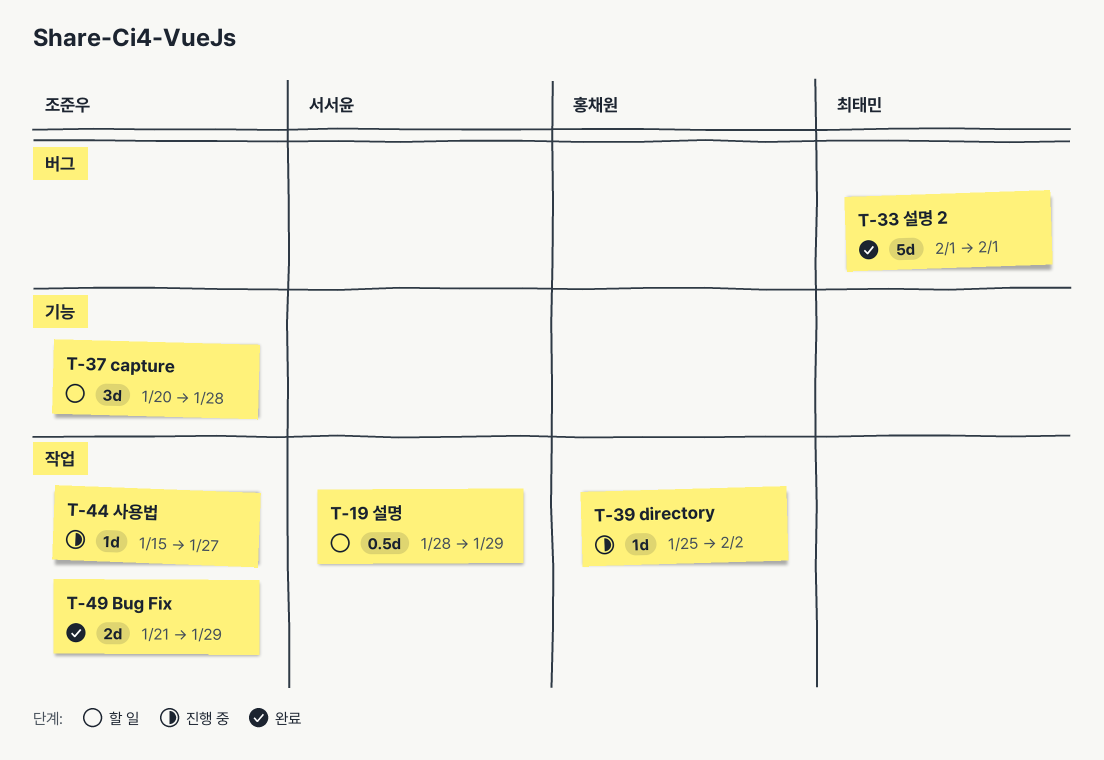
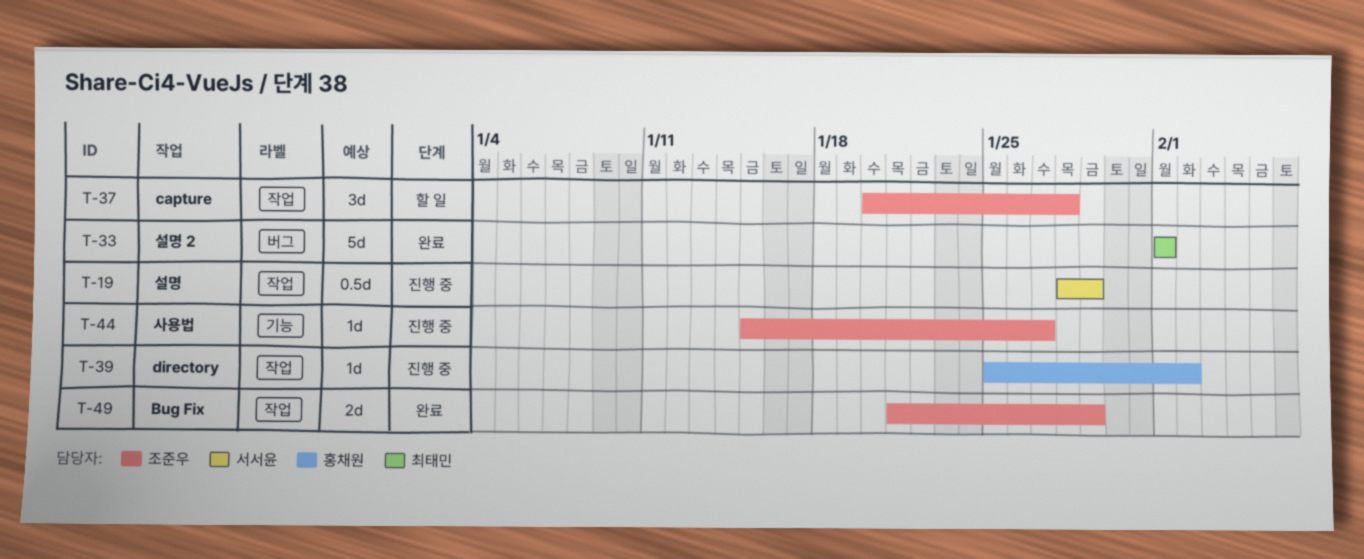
T-19, status: 할 일 -> 진행 중
T-37, label: 기능 -> 작업
T-44, label: 작업 -> 기능

